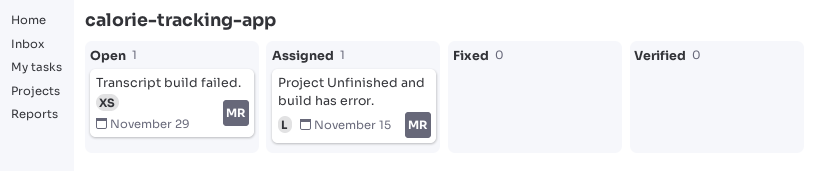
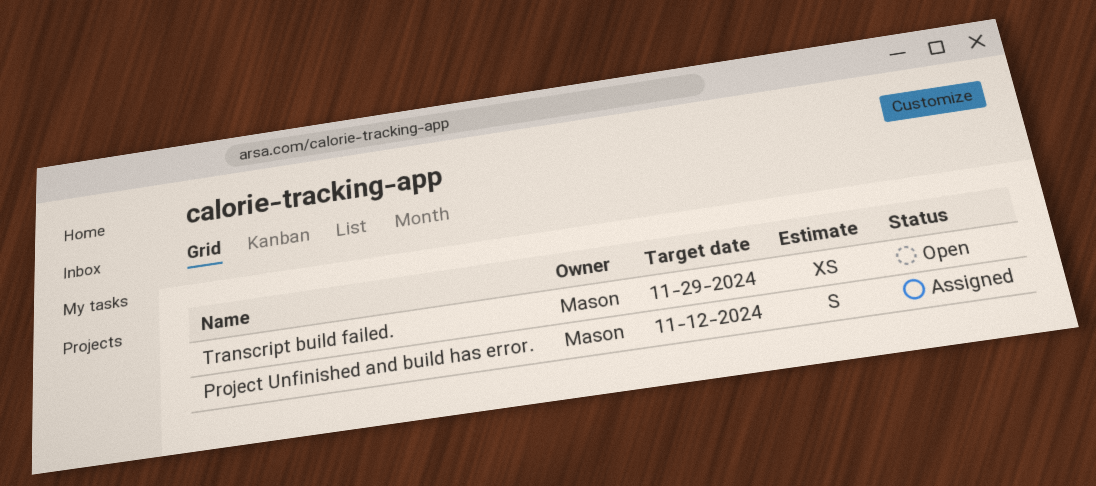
Project Unfinished and build has error., estimate: L -> S
Project Unfinished and build has error., due: Nov 15 -> Nov 12

